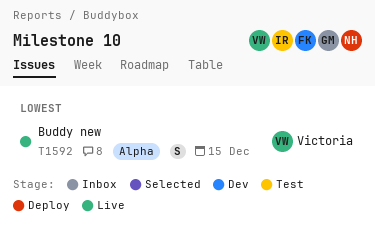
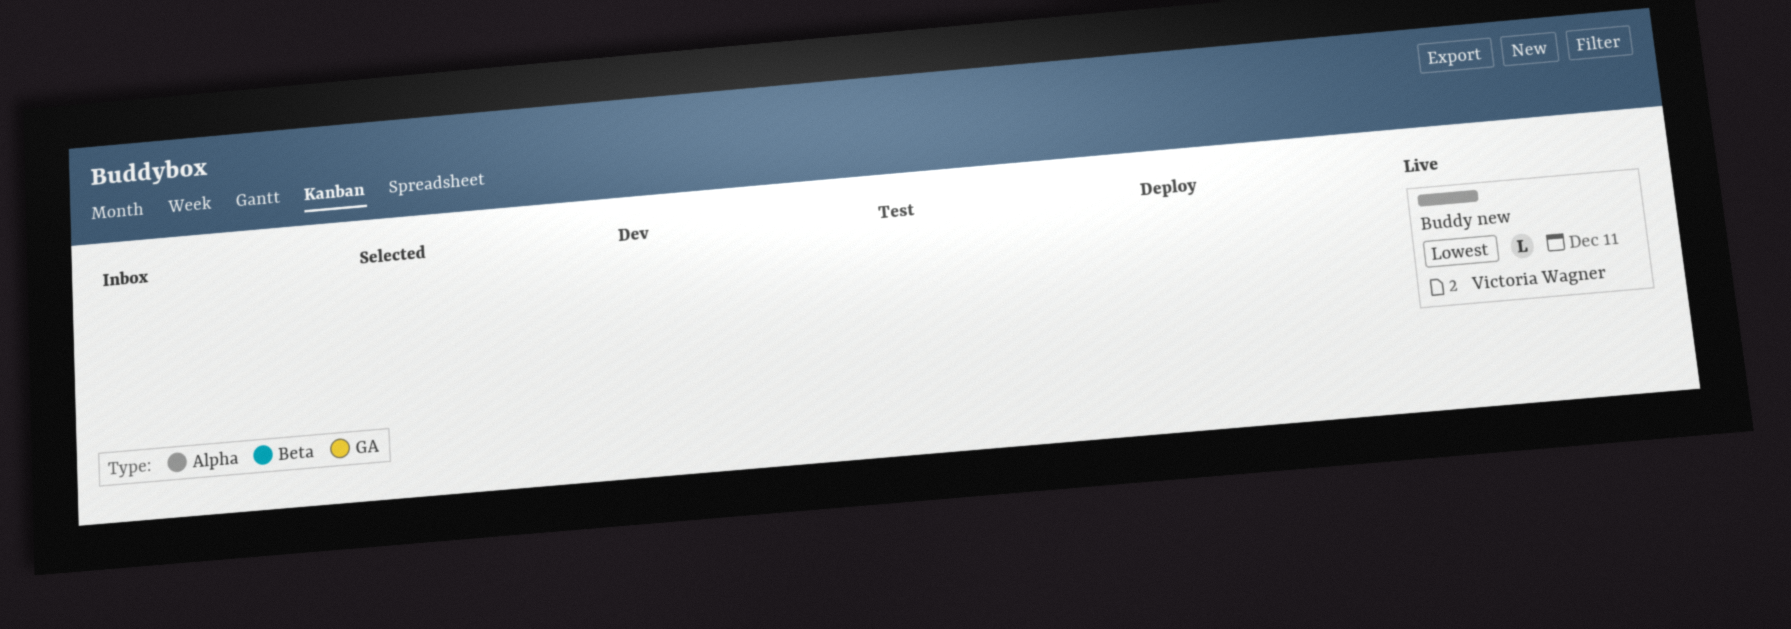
Buddy new, estimate: S -> L
Buddy new, due: Dec 15 -> Dec 11

